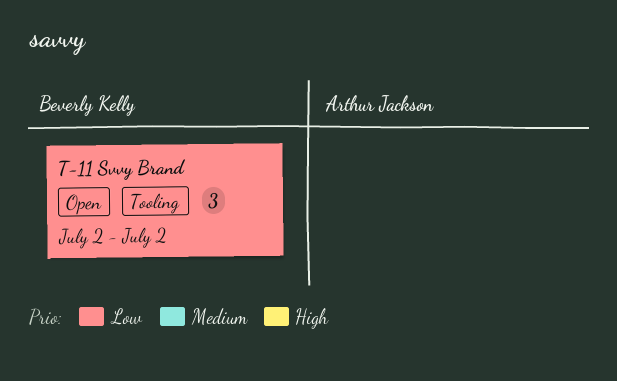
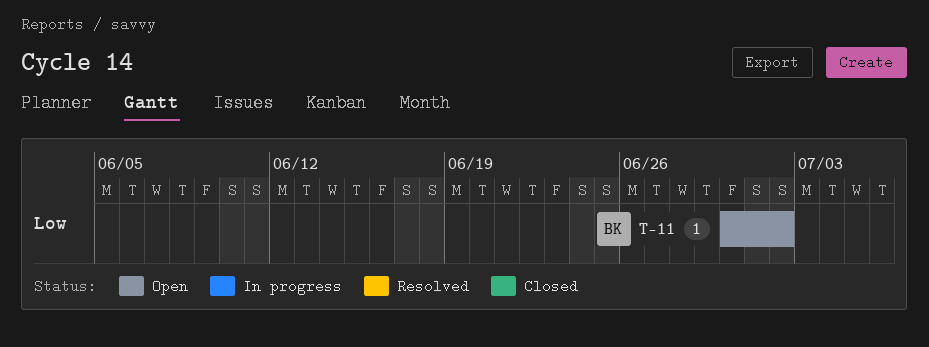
T-11, estimate: 3 -> 1
T-11, start: Jul 2 -> Jun 30

